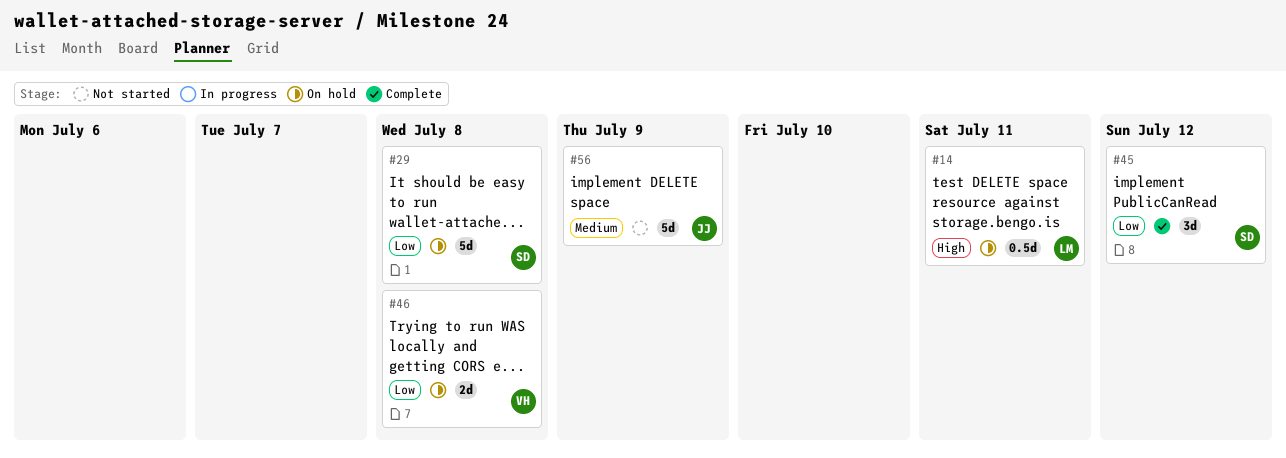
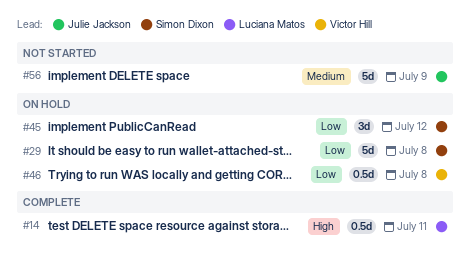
#14, status: On hold -> Complete
#45, status: Complete -> On hold
#46, estimate: 2d -> 0.5d

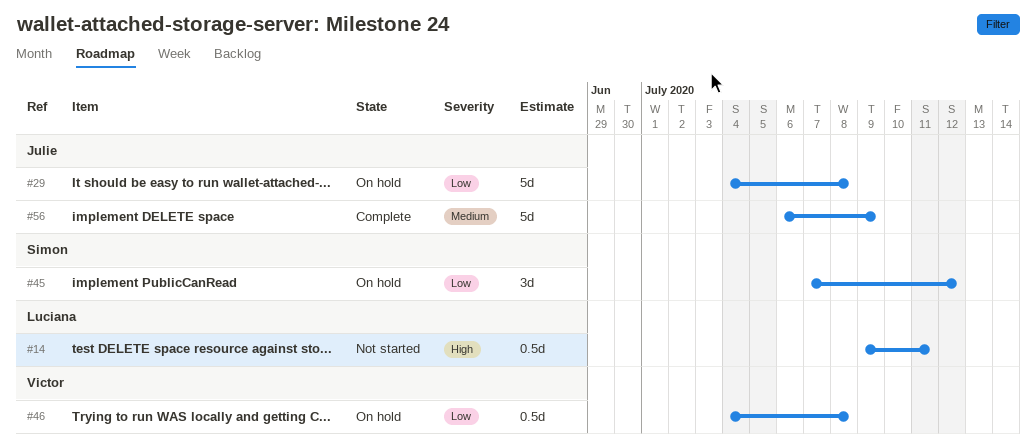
#14, status: Complete -> Not started
#29, owner: Simon Dixon -> Julie Jackson
#56, status: Not started -> Complete

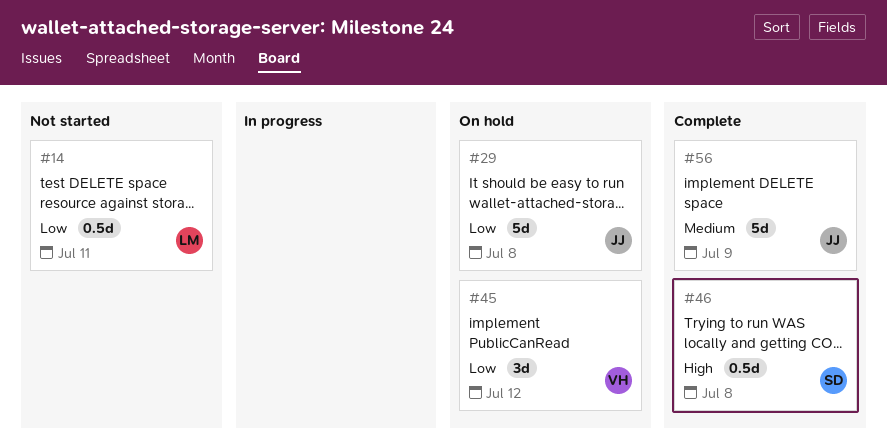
#14, priority: High -> Low
#45, owner: Simon -> Victor
#46, status: On hold -> Complete
#46, owner: Victor -> Simon
#46, priority: Low -> High

